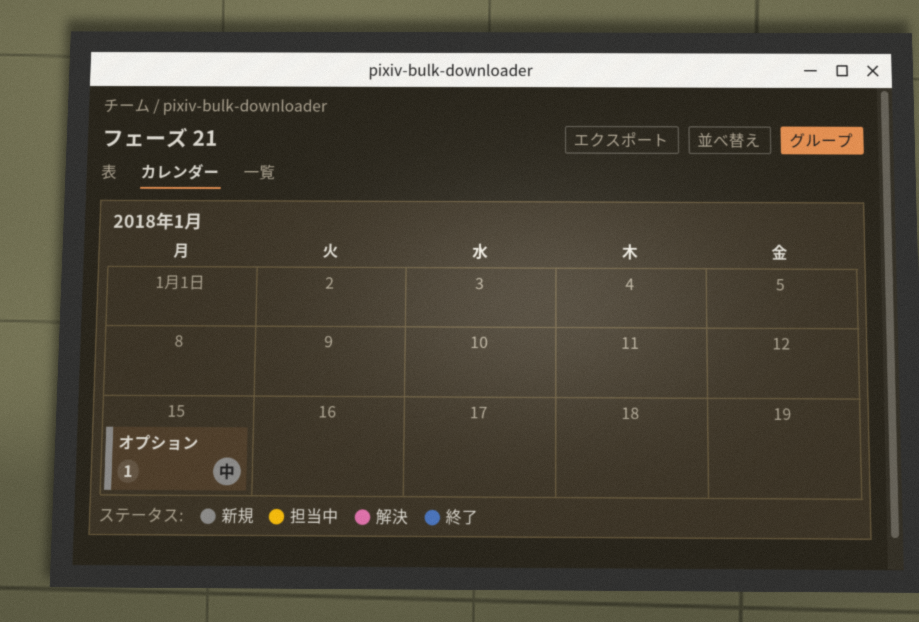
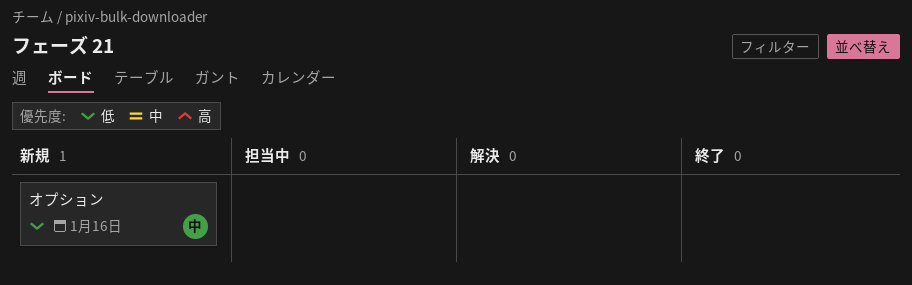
オプション, due: Jan 15 -> Jan 16

